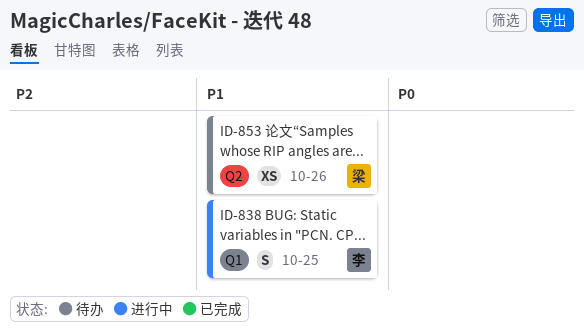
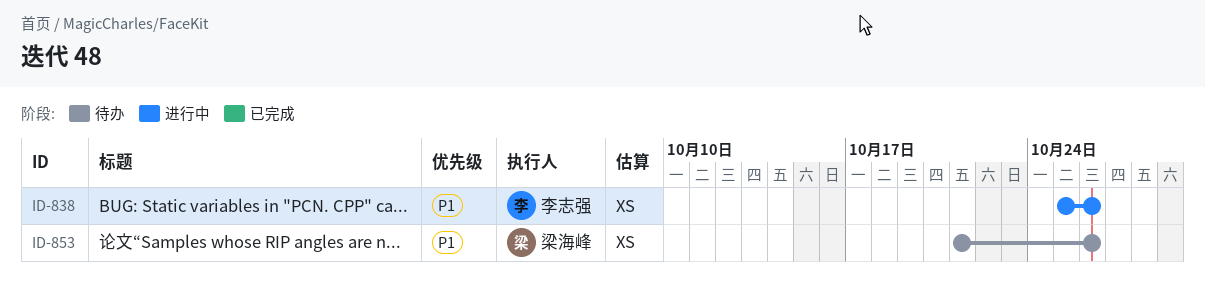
ID-838, estimate: S -> XS
ID-838, due: Oct 25 -> Oct 26

